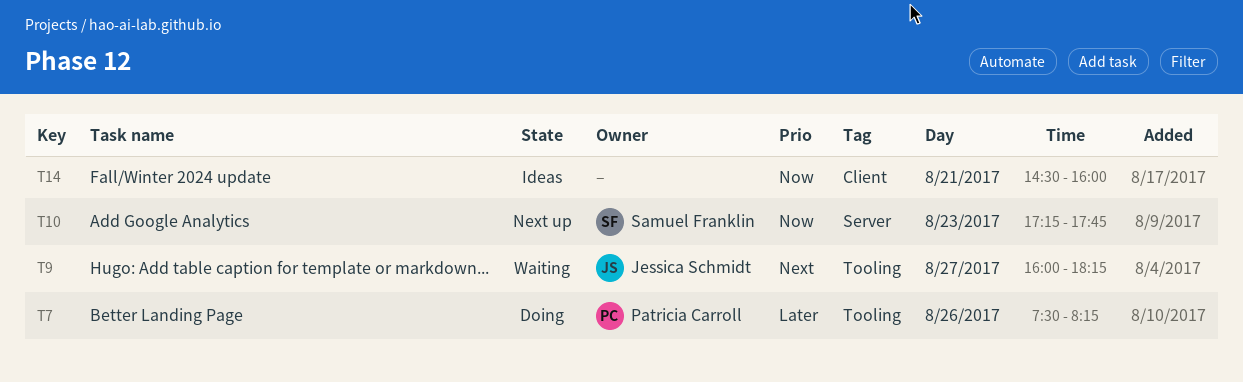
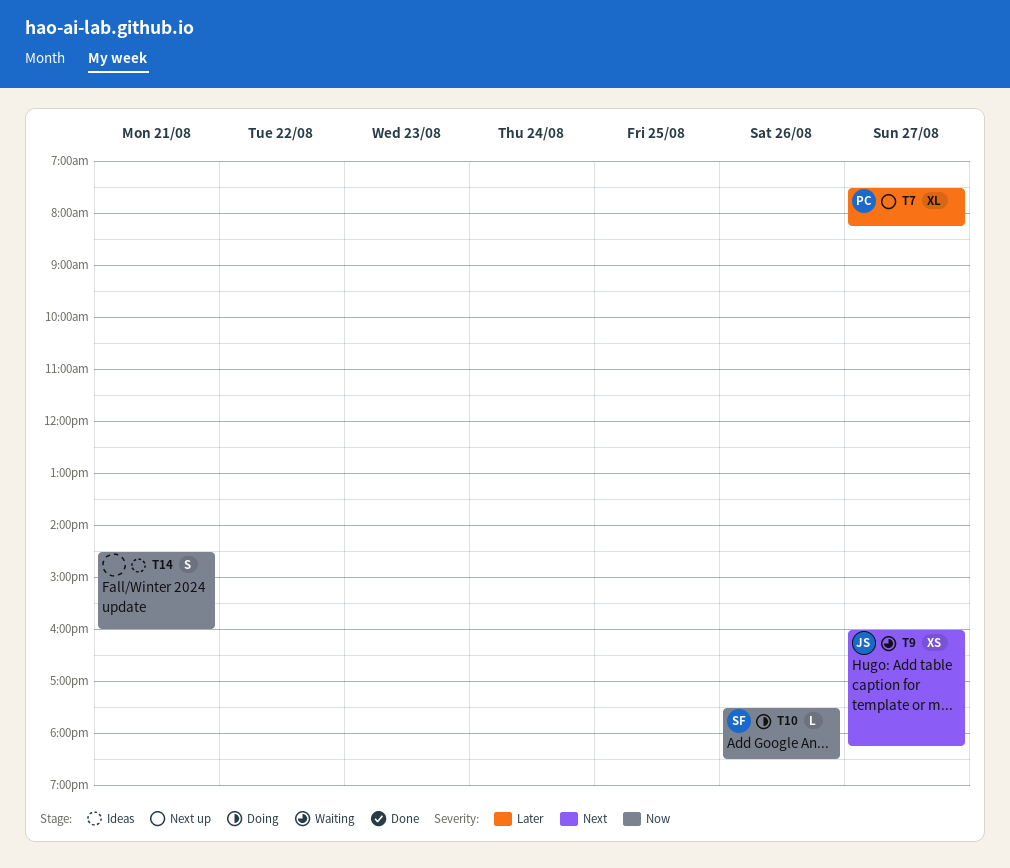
T7, status: Doing -> Next up
T7, day: Aug 26 -> Aug 27
T10, status: Next up -> Doing
T10, day: Aug 23 -> Aug 26
T10, begins: 17:15 -> 17:30
T10, ends: 17:45 -> 18:30

